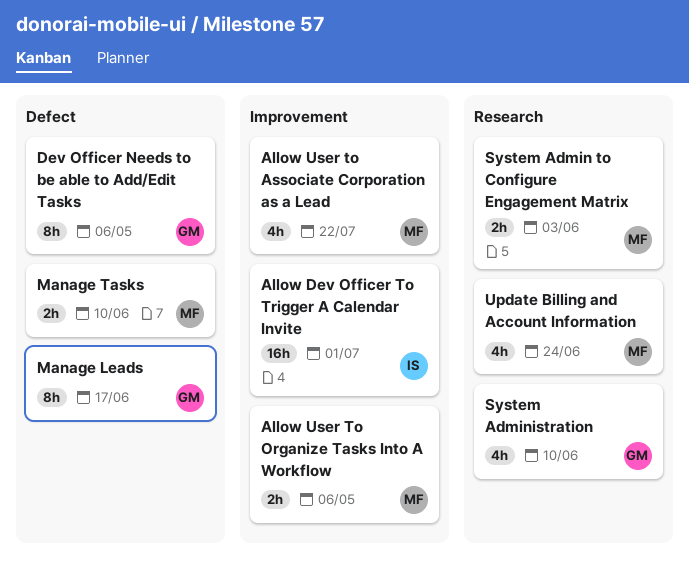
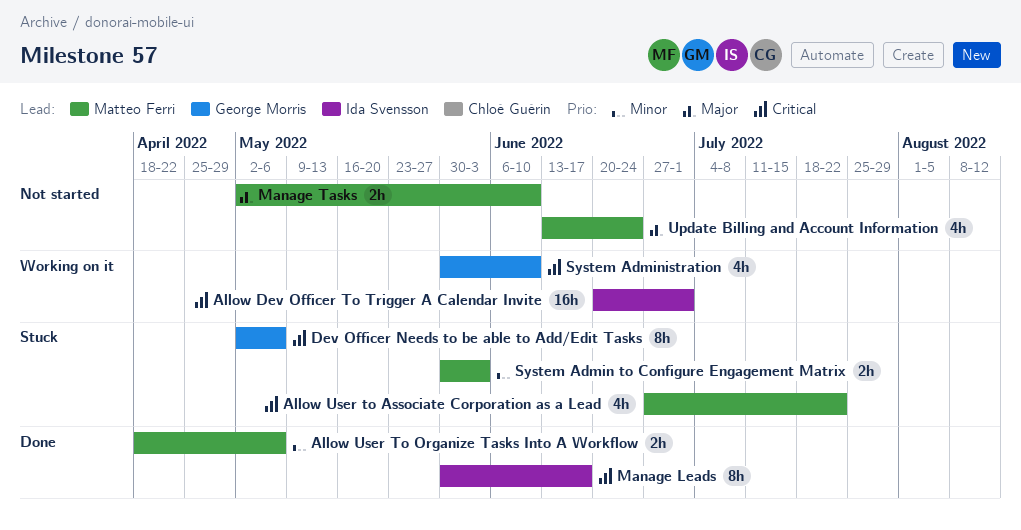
Manage Leads, owner: George Morris -> Ida Svensson

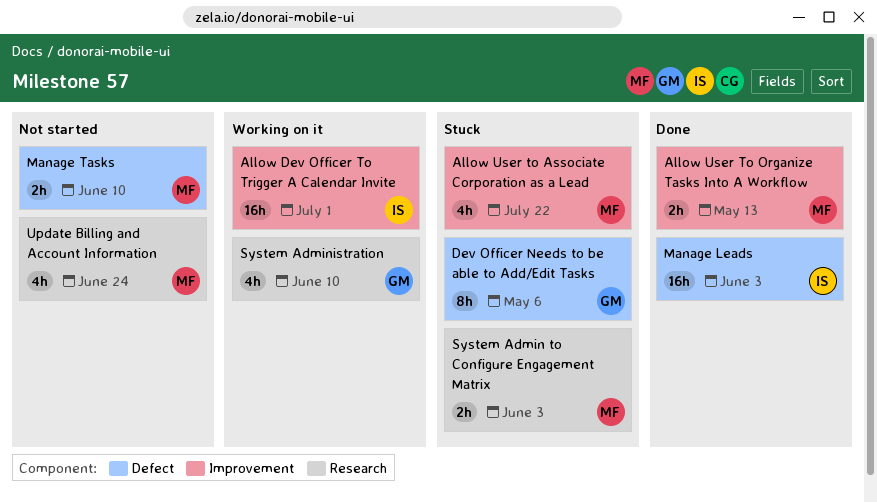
Allow User To Organize Tasks Into A Workflow, due: May 6 -> May 13
Manage Leads, estimate: 8h -> 16h
Manage Leads, due: Jun 17 -> Jun 3

